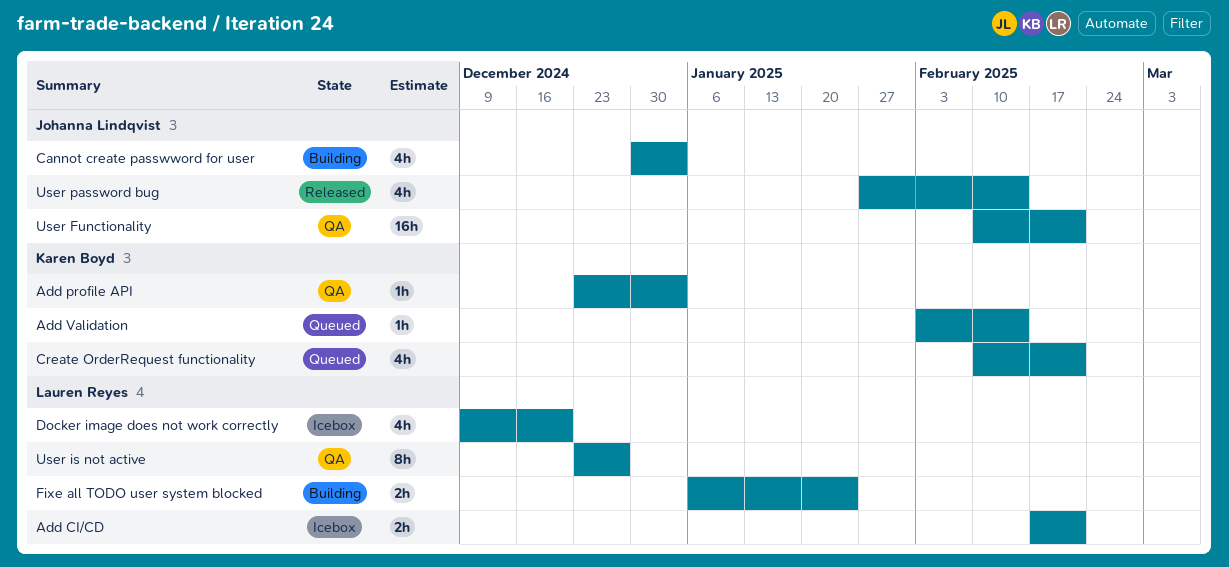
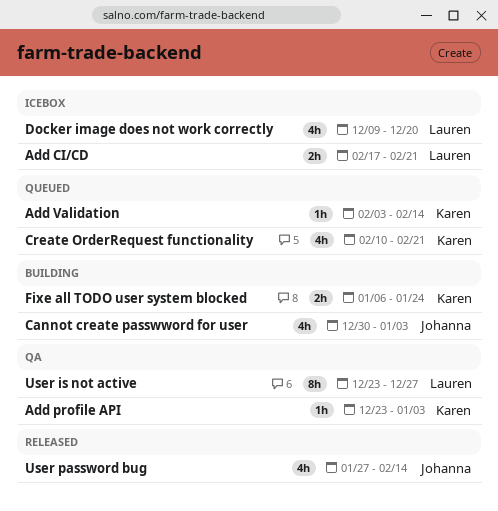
Fixe all TODO user system blocked, owner: Lauren Reyes -> Karen Boyd
User Functionality: present -> none

